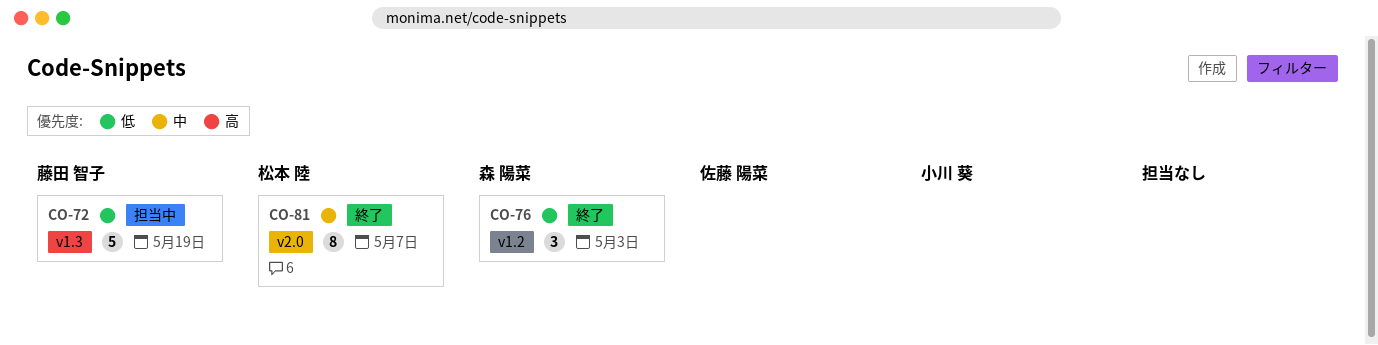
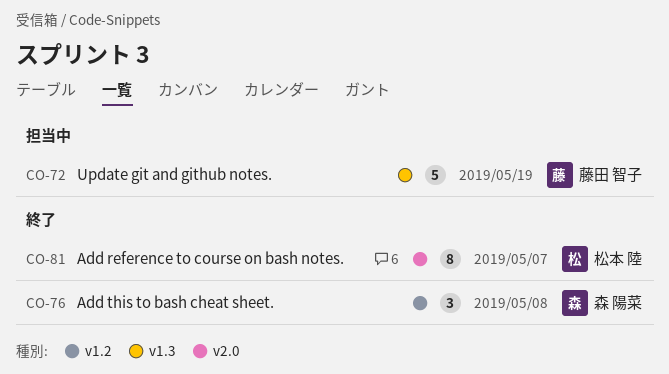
CO-76, due: May 3 -> May 8

